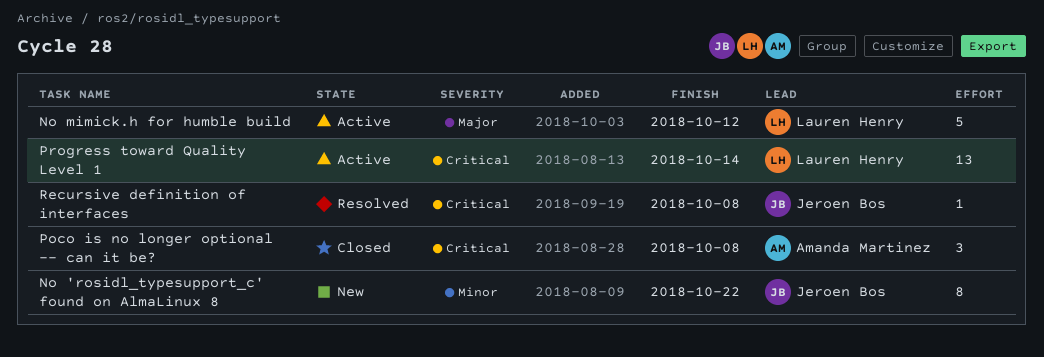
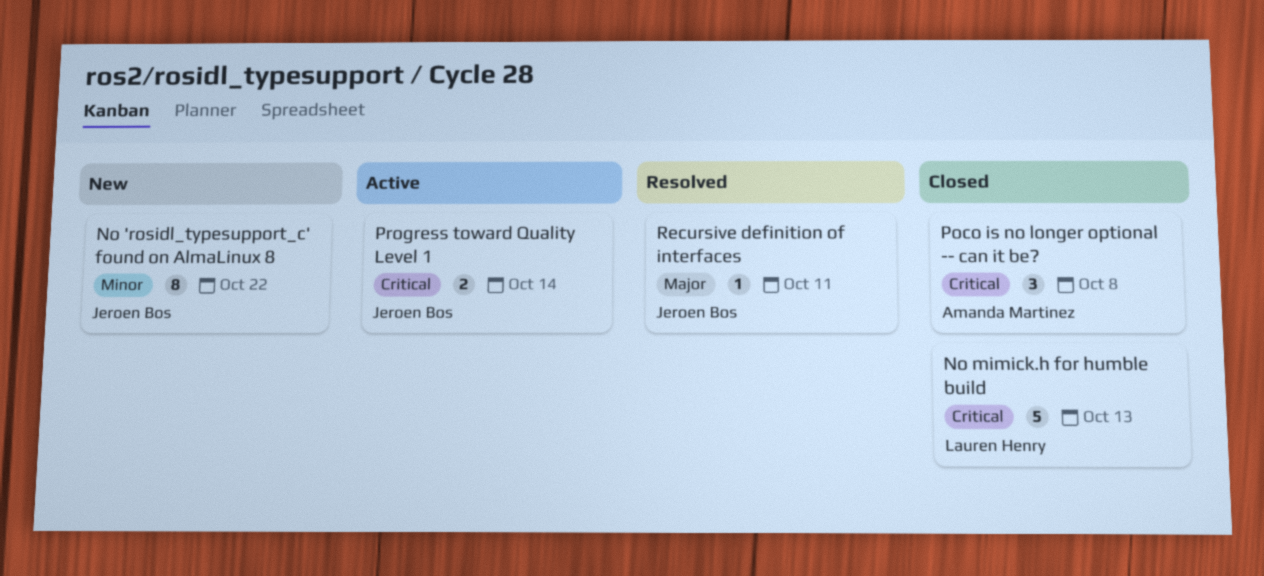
No mimick.h for humble build, status: Active -> Closed
No mimick.h for humble build, priority: Major -> Critical
No mimick.h for humble build, due: Oct 12 -> Oct 13
Progress toward Quality Level 1, owner: Lauren Henry -> Jeroen Bos
Progress toward Quality Level 1, estimate: 13 -> 2
Recursive definition of interfaces, priority: Critical -> Major
Recursive definition of interfaces, due: Oct 8 -> Oct 11

